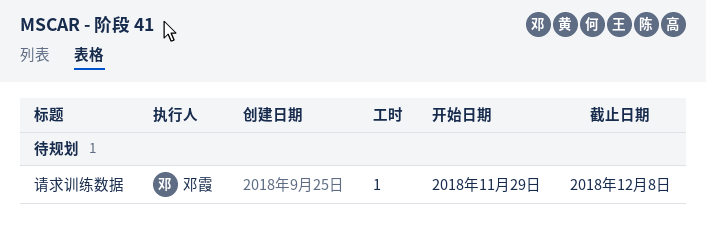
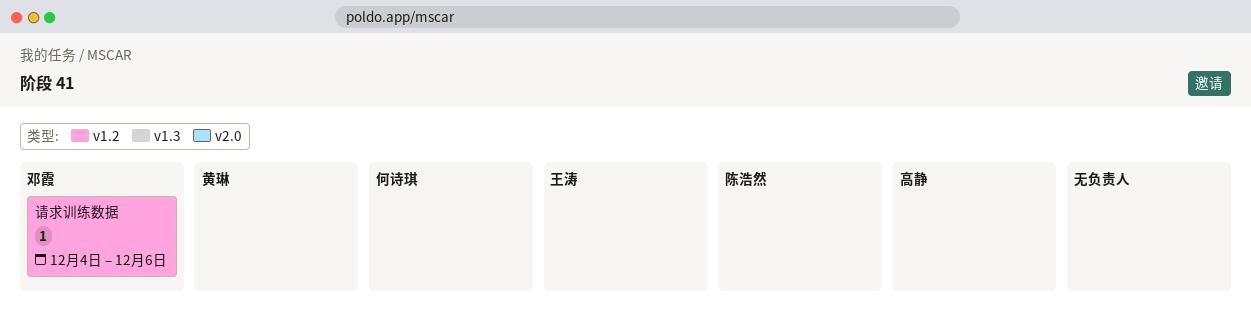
请求训练数据, start: Nov 29 -> Dec 4
请求训练数据, due: Dec 8 -> Dec 6

